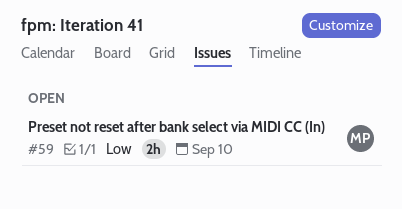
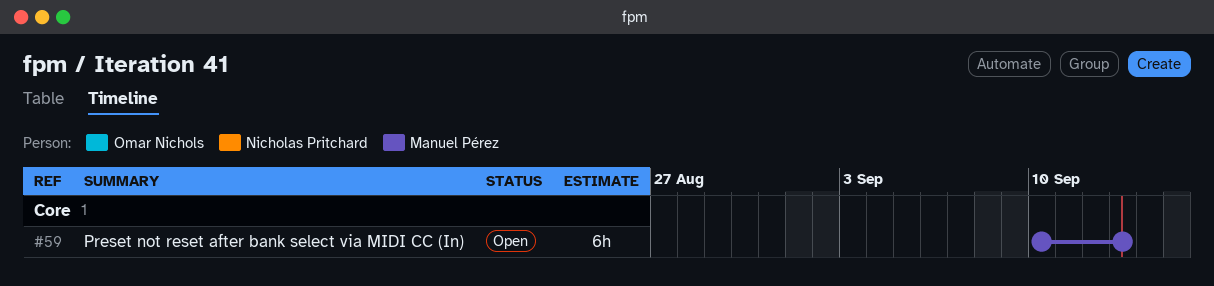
#59, estimate: 2h -> 6h
#59, due: Sep 10 -> Sep 13

